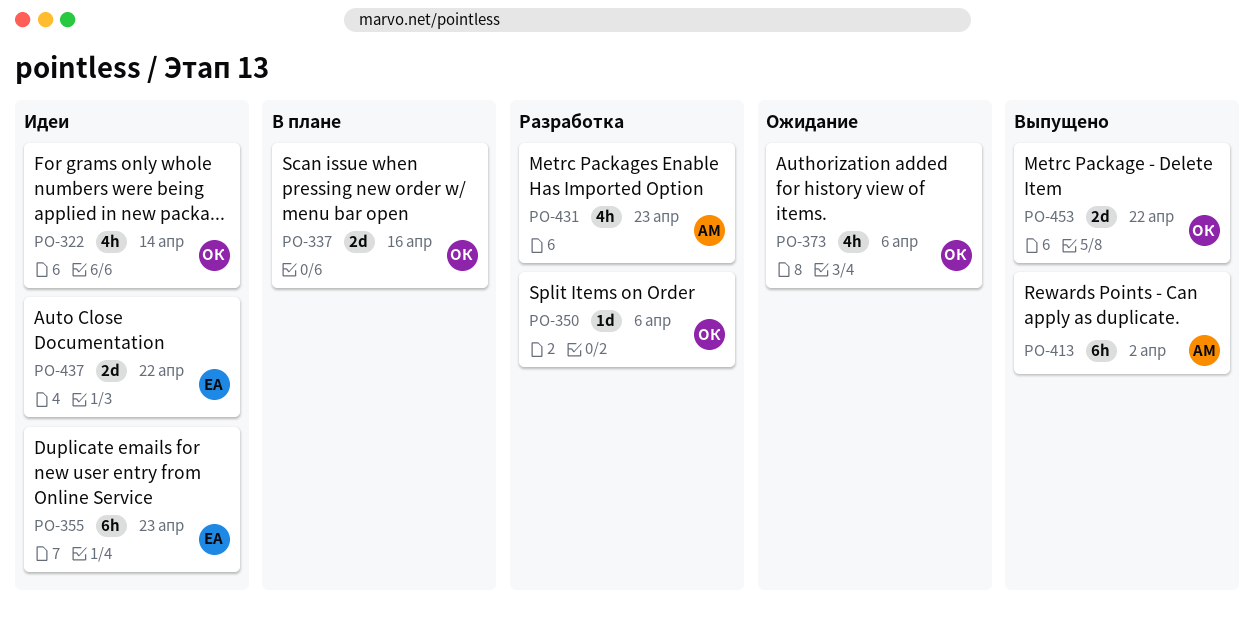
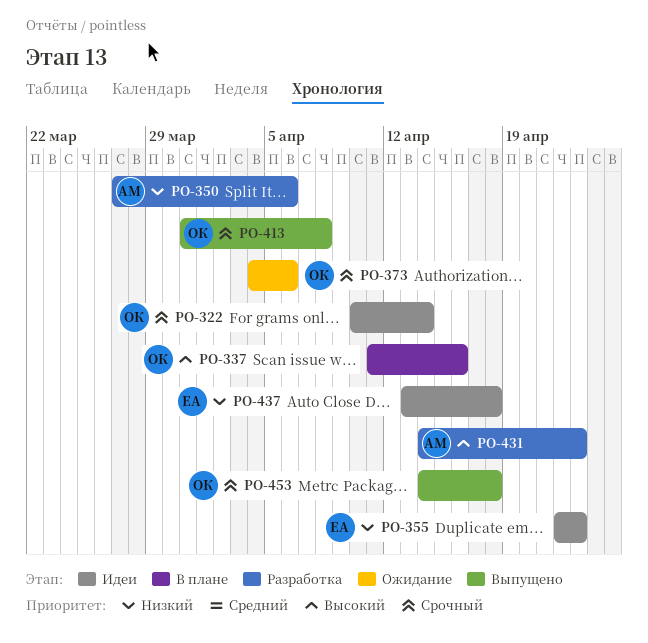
PO-350, owner: ОК -> АМ
PO-413, owner: АМ -> ОК
PO-413, due: Apr 2 -> Apr 8
PO-437, due: Apr 22 -> Apr 18
PO-453, due: Apr 22 -> Apr 18

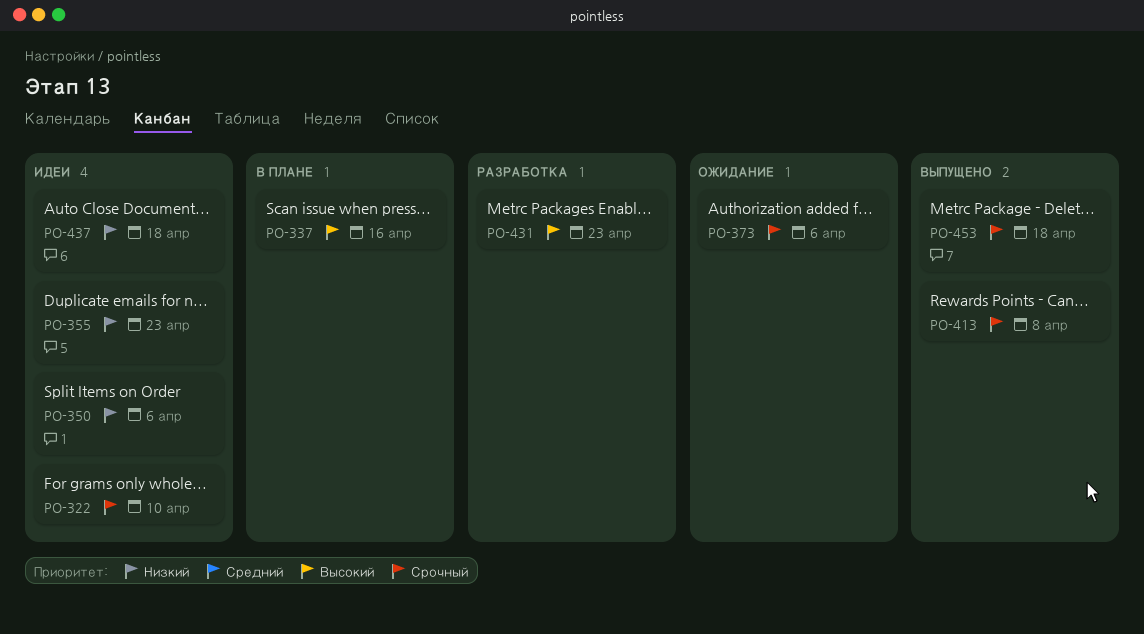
PO-322, due: Apr 14 -> Apr 10
PO-350, status: Разработка -> Идеи

